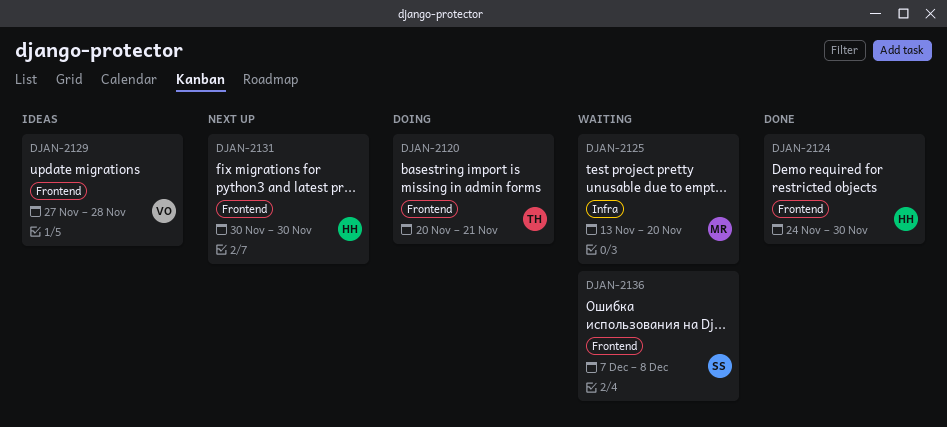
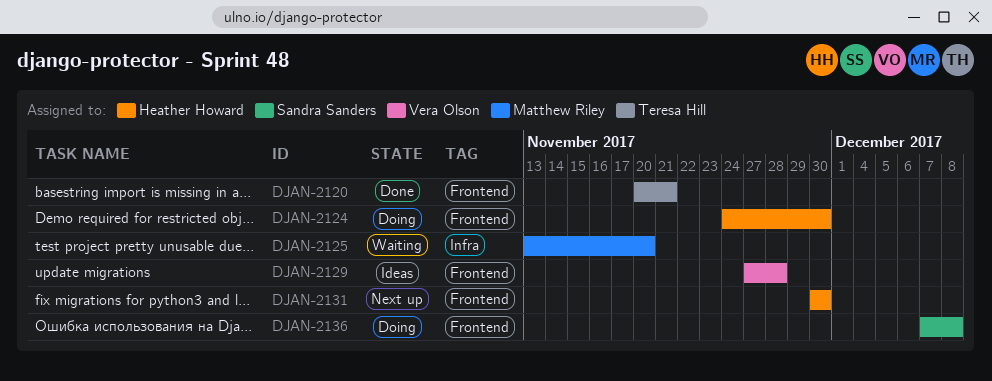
DJAN-2120, status: Doing -> Done
DJAN-2124, status: Done -> Doing
DJAN-2136, status: Waiting -> Doing

